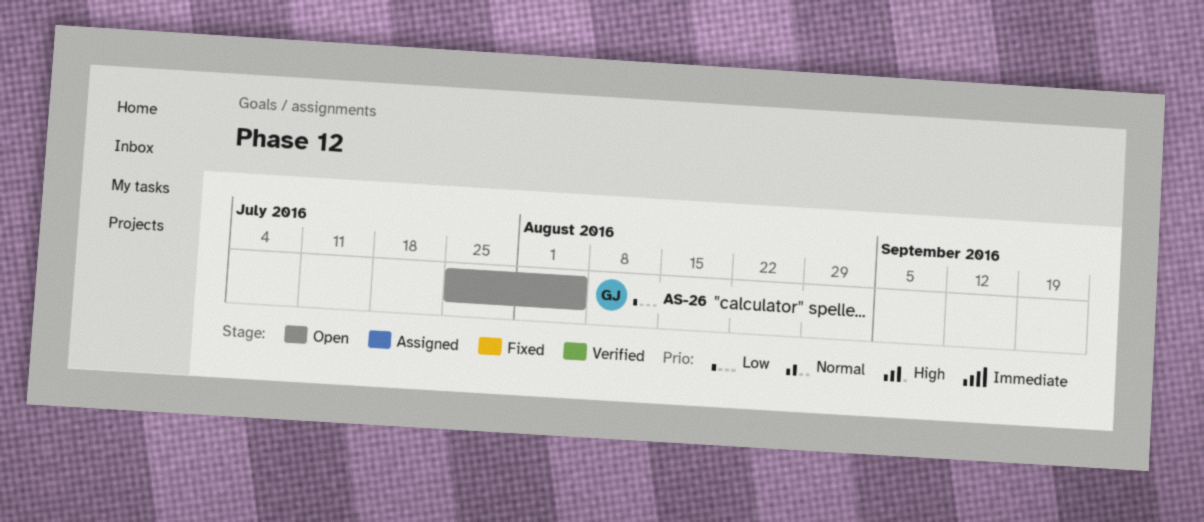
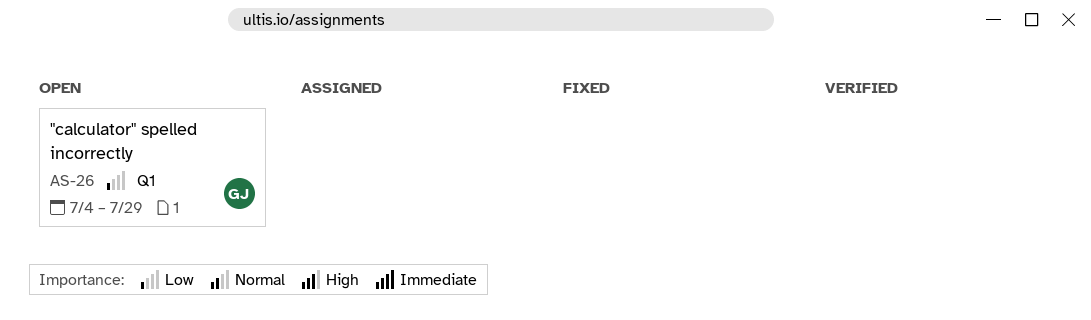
AS-26, start: Jul 25 -> Jul 4
AS-26, due: Aug 5 -> Jul 29

